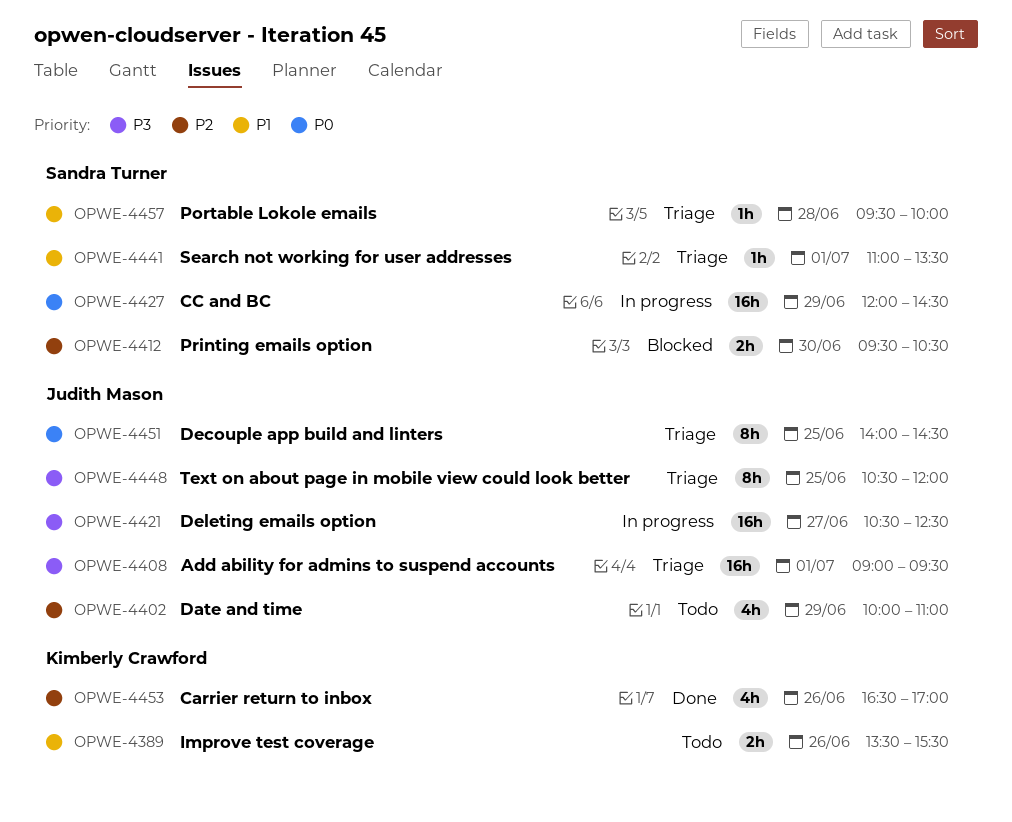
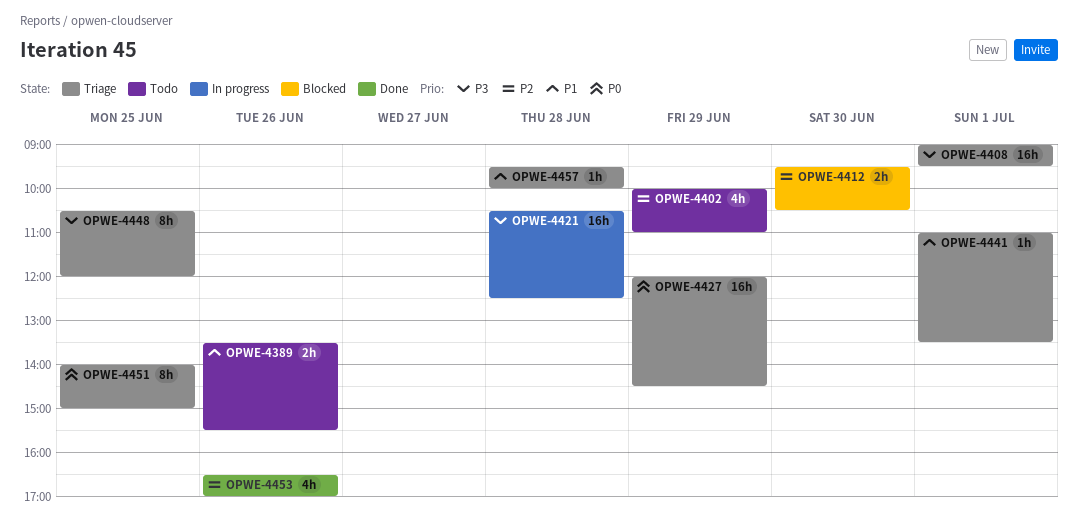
OPWE-4421, day: Jun 27 -> Jun 28
OPWE-4427, status: In progress -> Triage
OPWE-4451, ends: 14:30 -> 15:00

